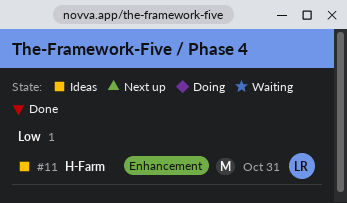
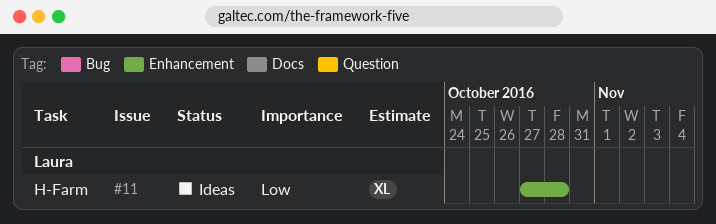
#11, estimate: M -> XL
#11, due: Oct 31 -> Oct 28

